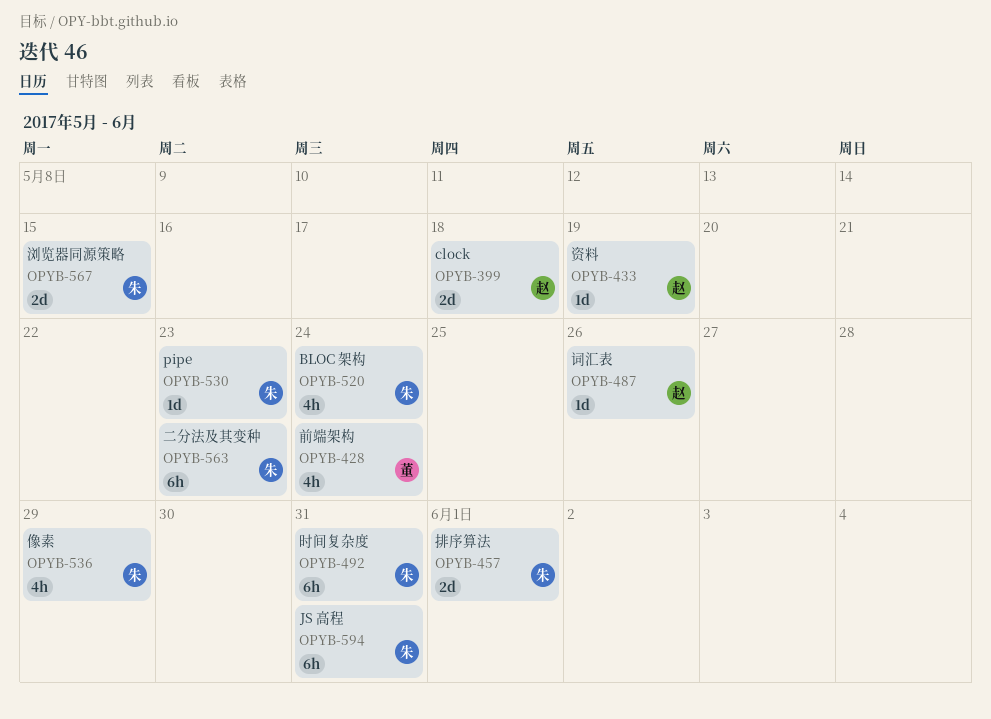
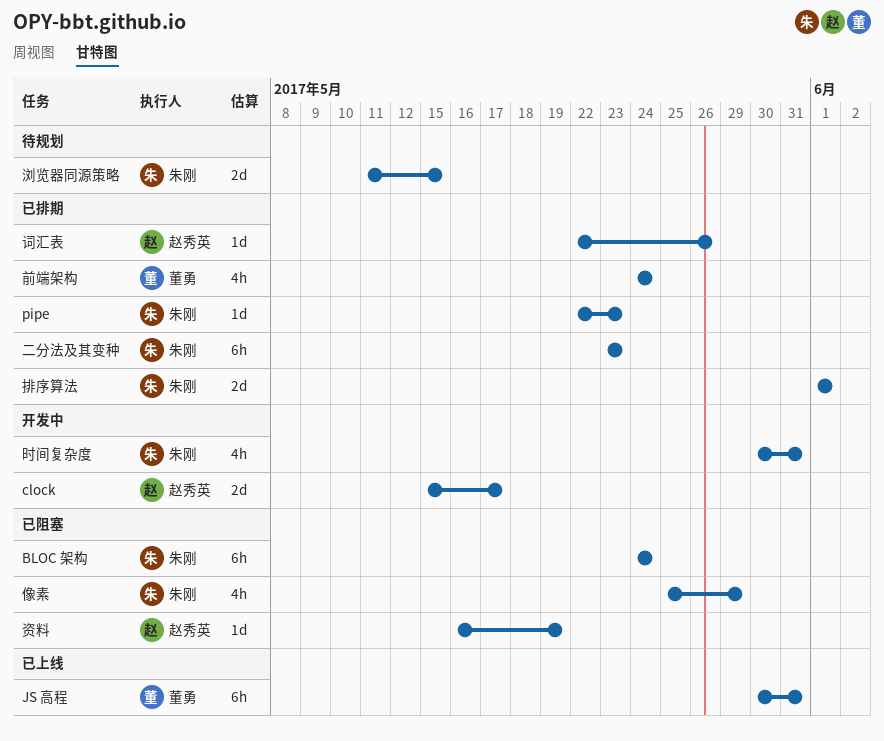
BLOC 架构, estimate: 4h -> 6h
clock, due: May 18 -> May 17
JS 高程, owner: 朱刚 -> 董勇
时间复杂度, estimate: 6h -> 4h

